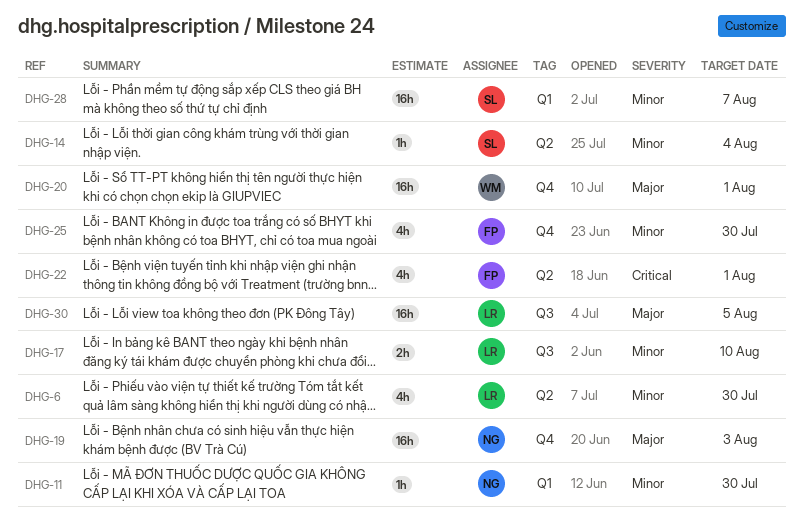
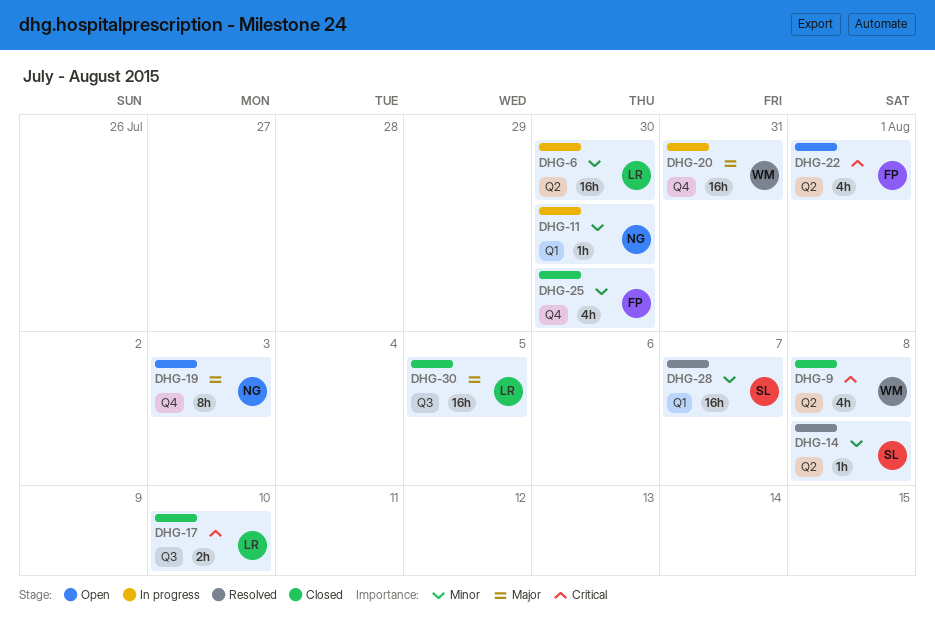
DHG-6, estimate: 4h -> 16h
DHG-9: none -> present
DHG-14, due: Aug 4 -> Aug 8
DHG-17, priority: Minor -> Critical
DHG-19, estimate: 16h -> 8h
DHG-20, due: Aug 1 -> Jul 31

